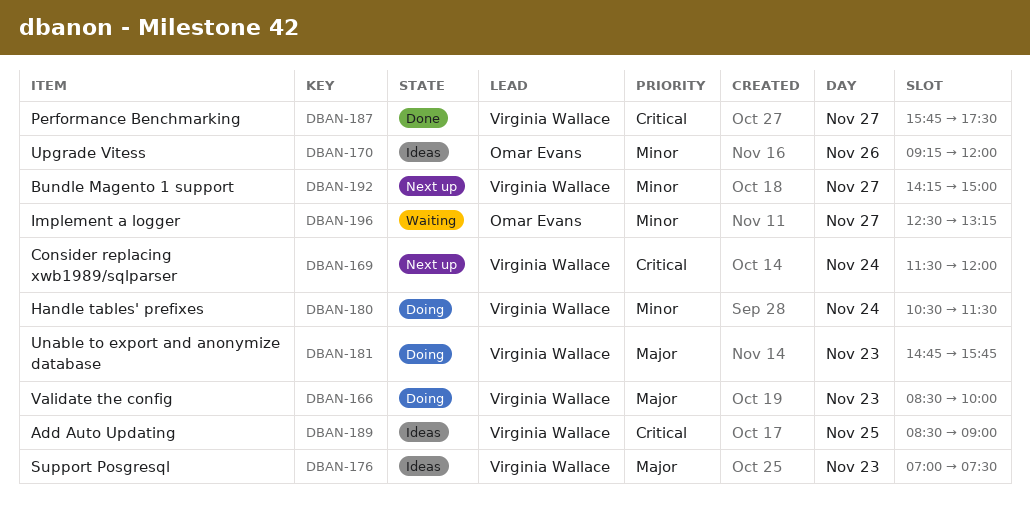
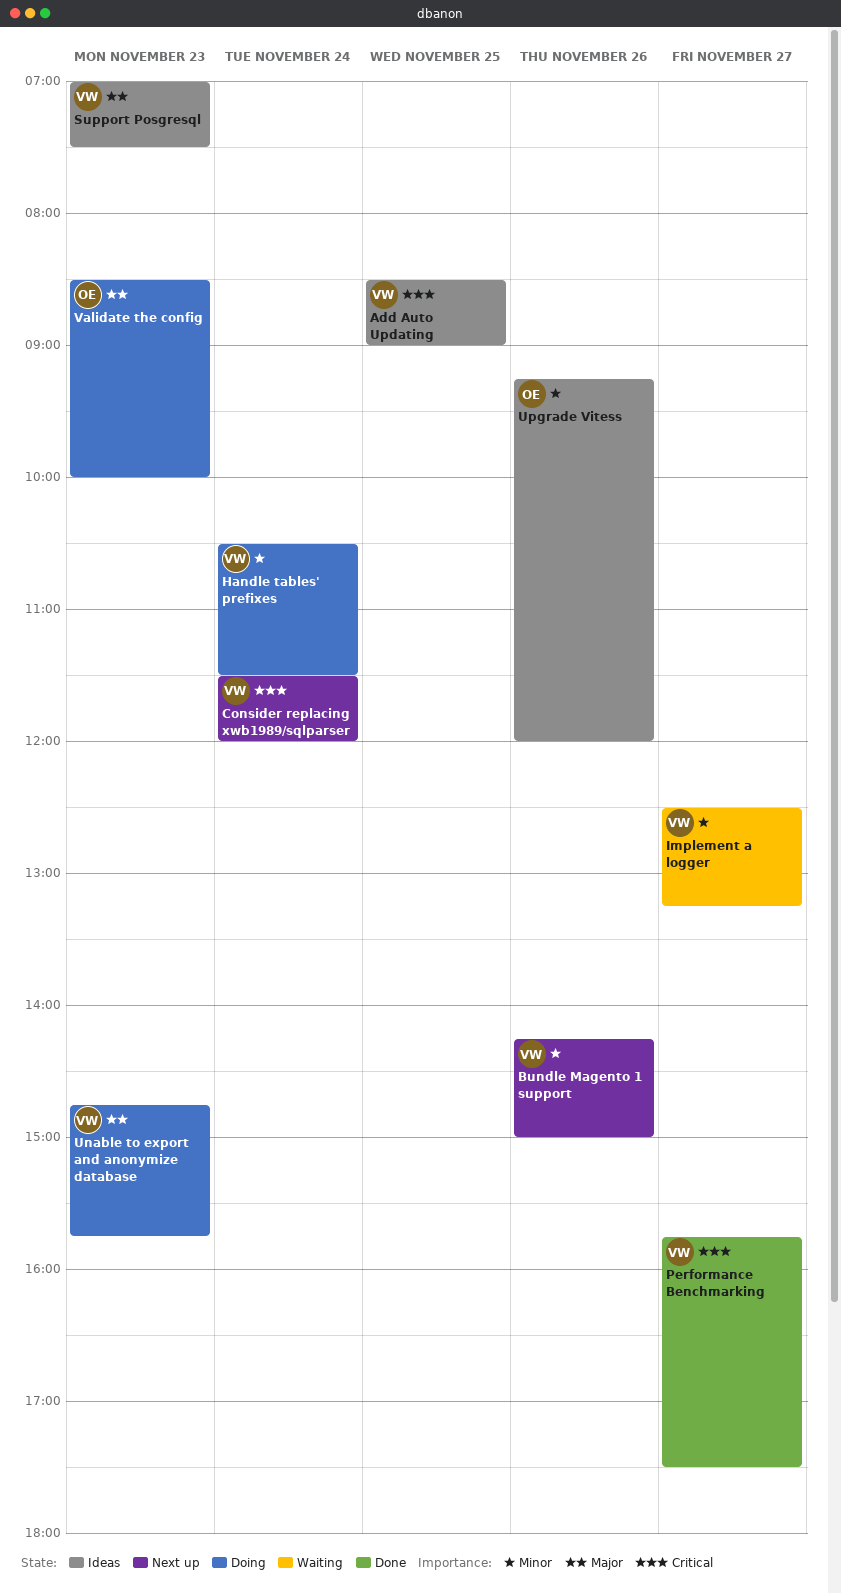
Bundle Magento 1 support, day: Nov 27 -> Nov 26
Implement a logger, owner: Omar Evans -> Virginia Wallace
Validate the config, owner: Virginia Wallace -> Omar Evans

